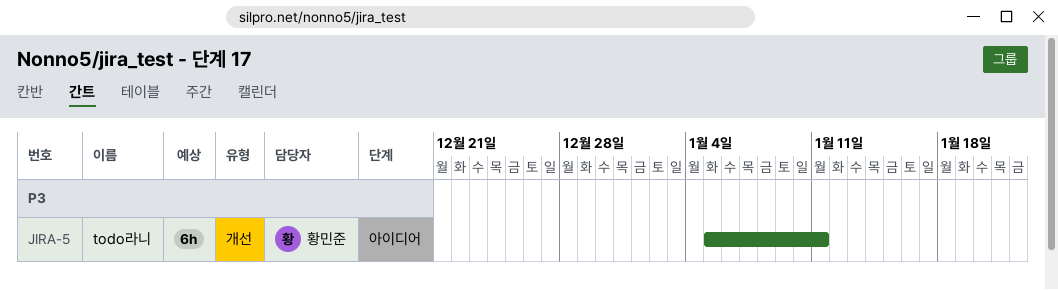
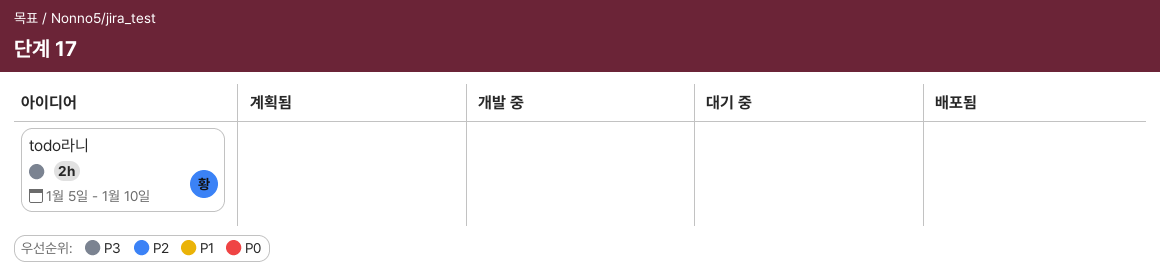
todo라니, estimate: 6h -> 2h
todo라니, due: Jan 11 -> Jan 10

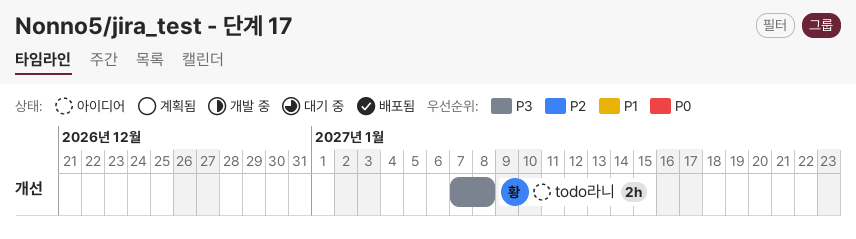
todo라니, start: Jan 5 -> Jan 7
todo라니, due: Jan 10 -> Jan 8

